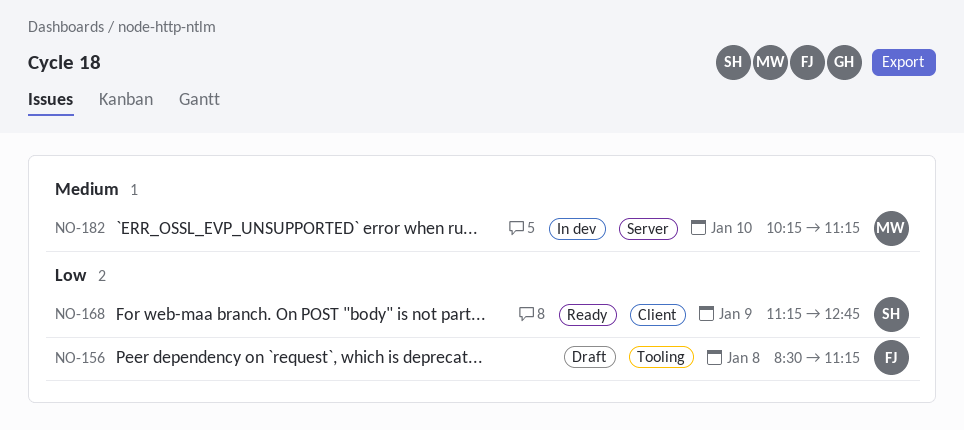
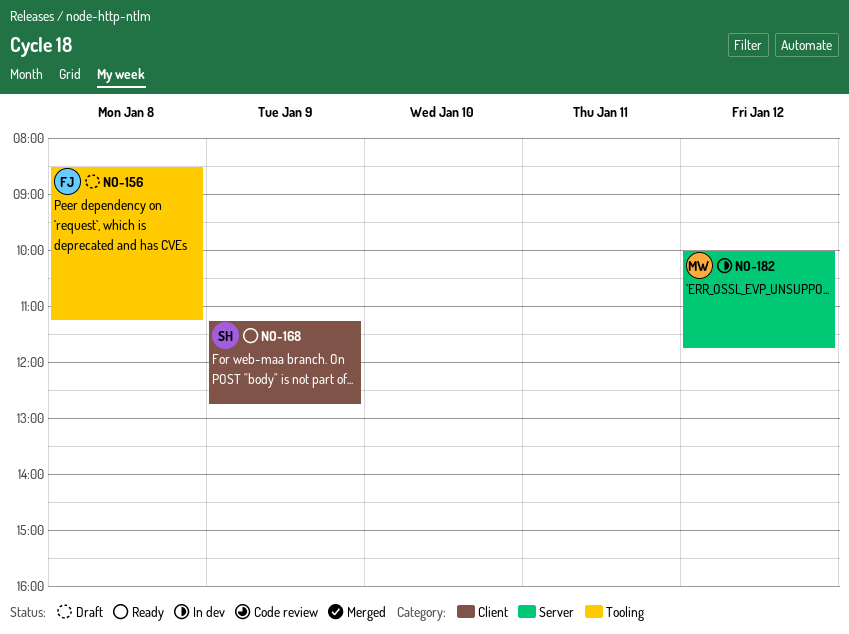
NO-182, day: Jan 10 -> Jan 12
NO-182, begins: 10:15 -> 10:00
NO-182, ends: 11:15 -> 11:45

